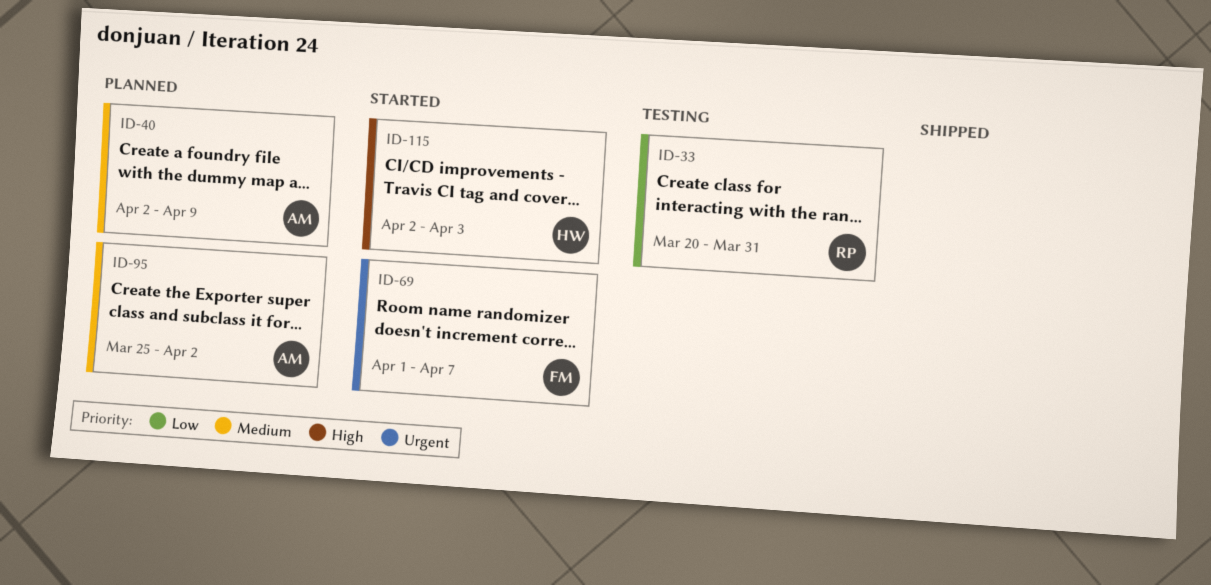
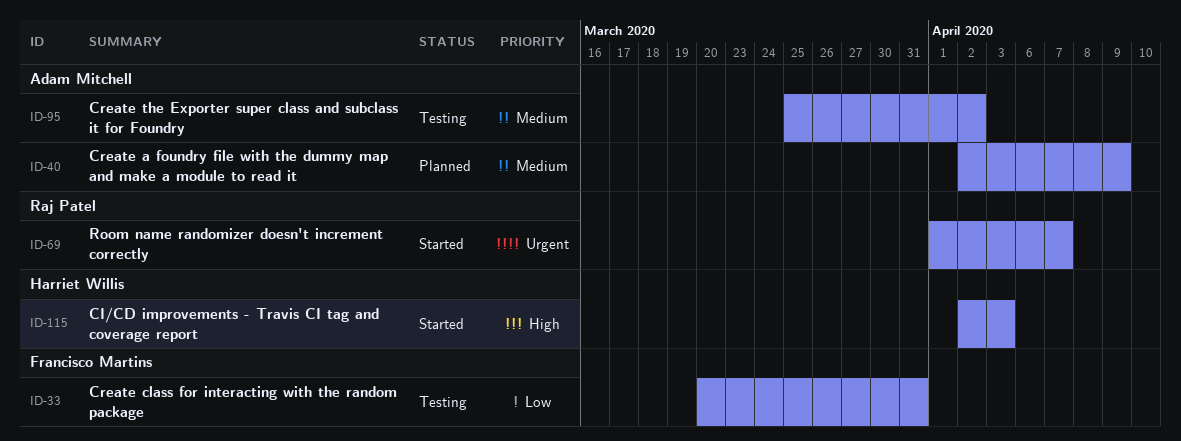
ID-33, owner: Raj Patel -> Francisco Martins
ID-69, owner: Francisco Martins -> Raj Patel
ID-95, status: Planned -> Testing

